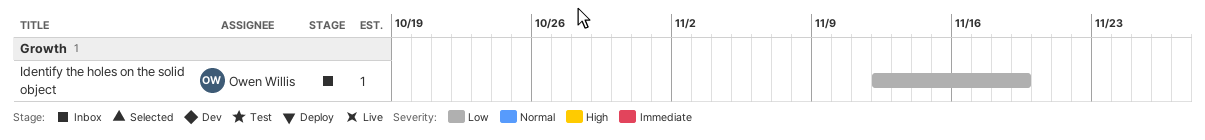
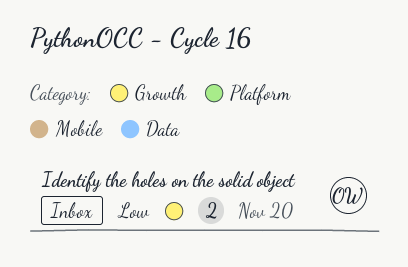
Identify the holes on the solid object, estimate: 1 -> 2
Identify the holes on the solid object, due: Nov 19 -> Nov 20

